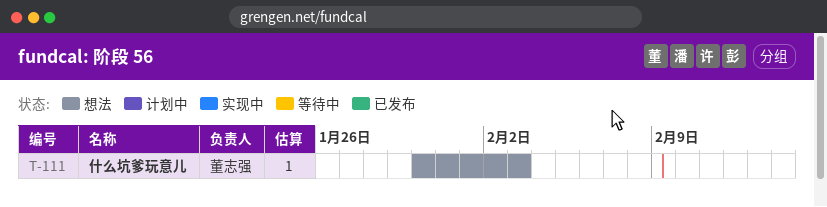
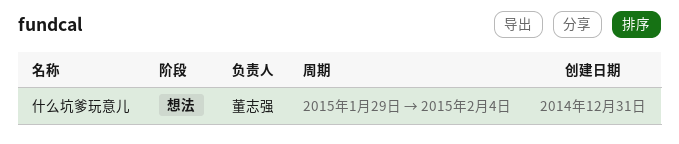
什么坑爹玩意儿, start: Jan 30 -> Jan 29
什么坑爹玩意儿, due: Feb 3 -> Feb 4

